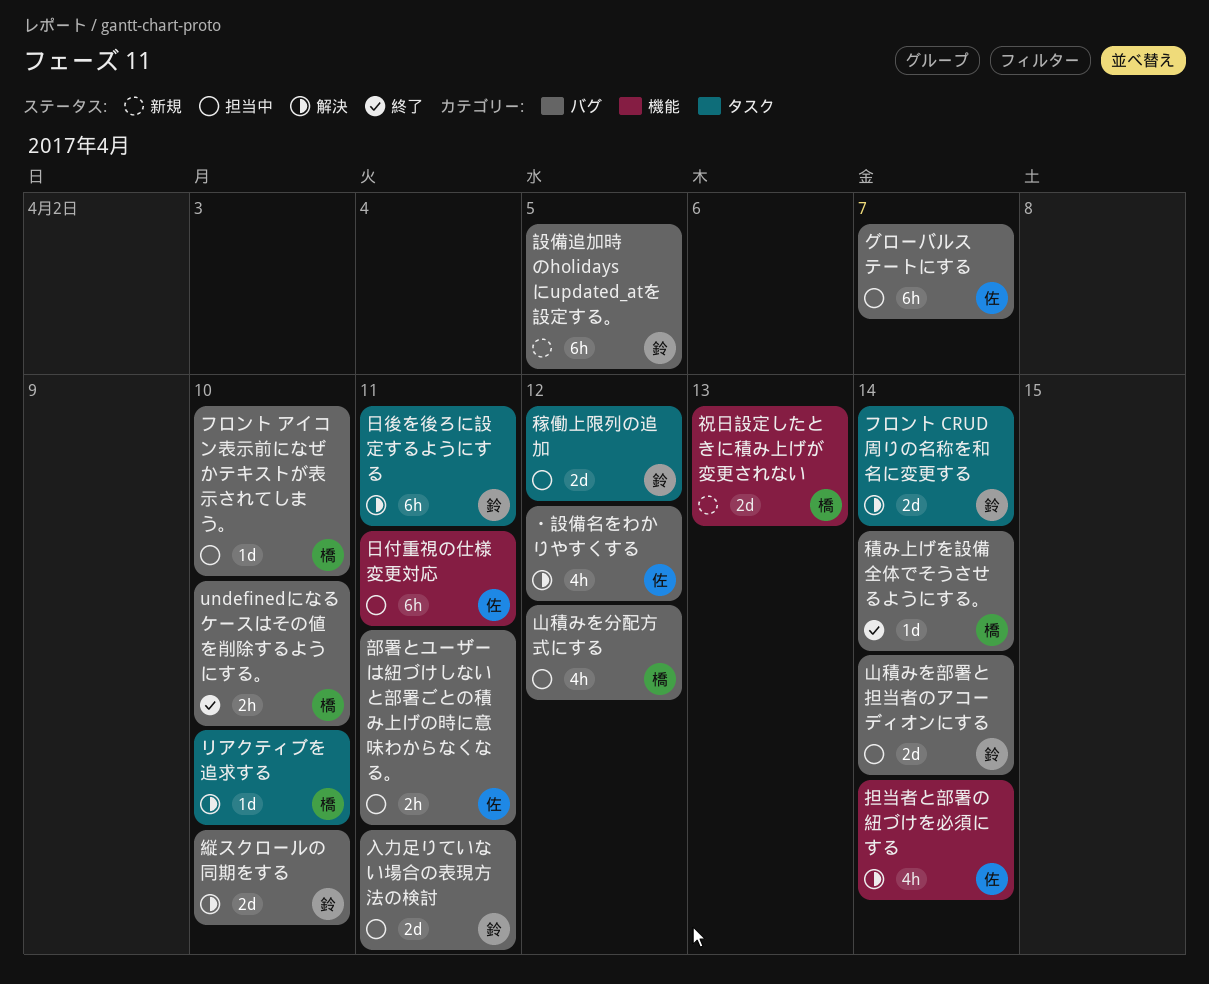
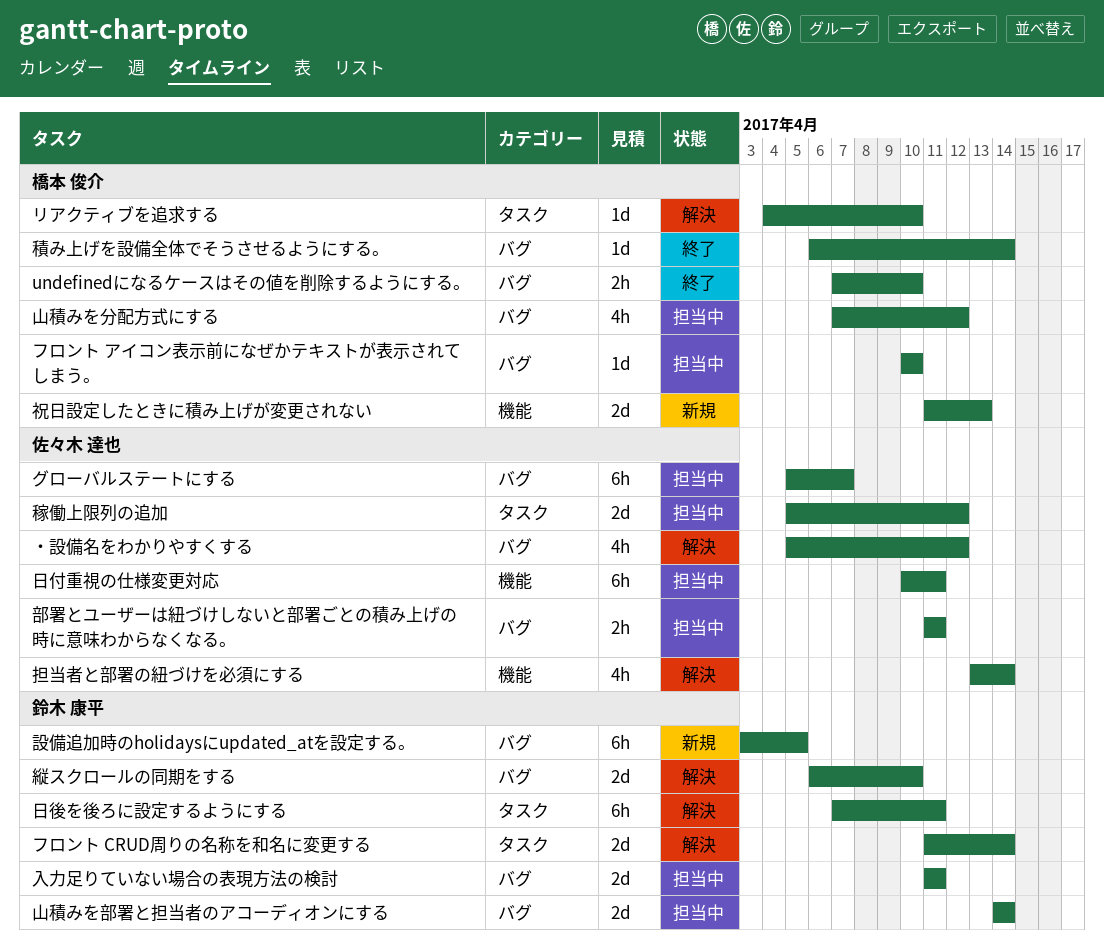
稼働上限列の追加, owner: 鈴木 康平 -> 佐々木 達也

